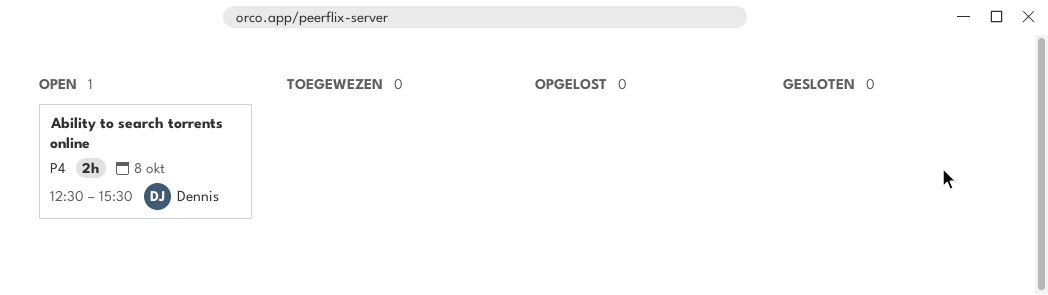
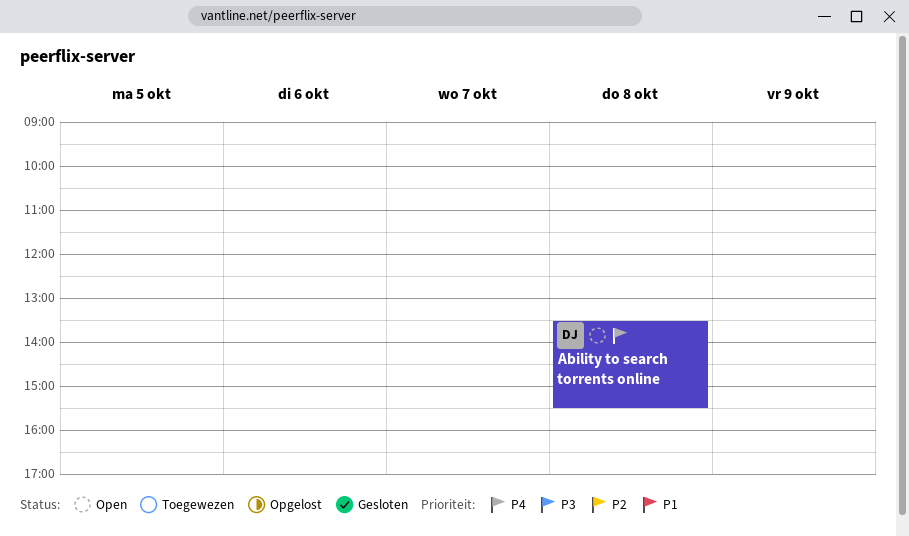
Ability to search torrents online, begins: 12:30 -> 13:30

